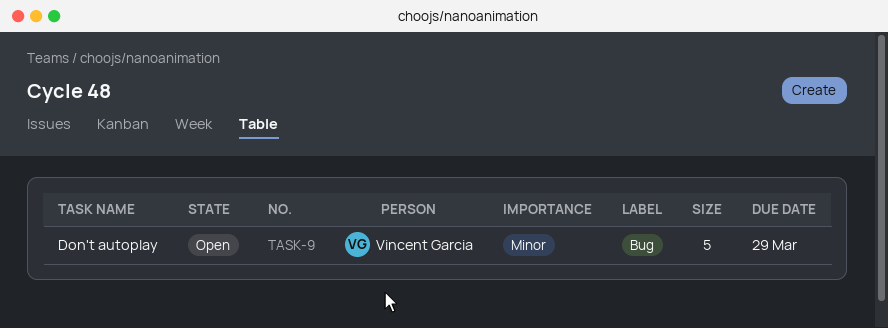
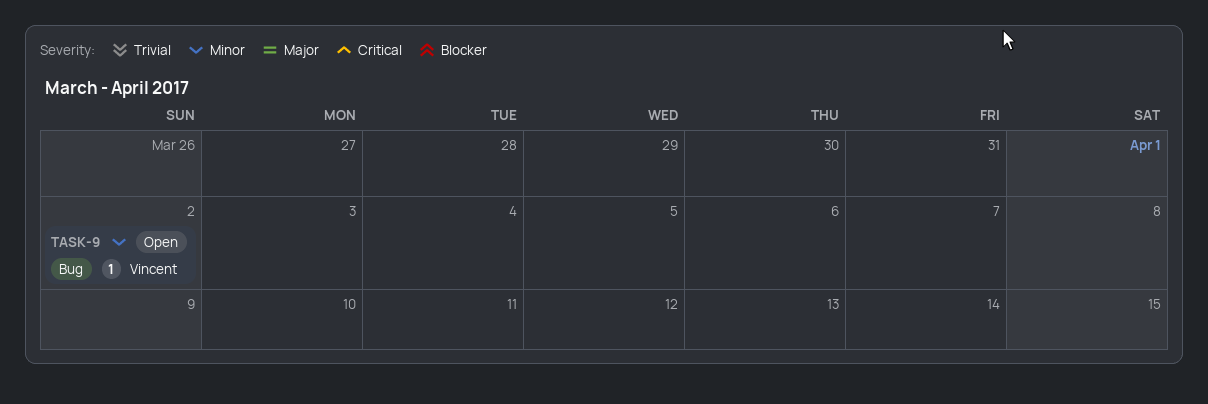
TASK-9, estimate: 5 -> 1
TASK-9, due: Mar 29 -> Apr 2

